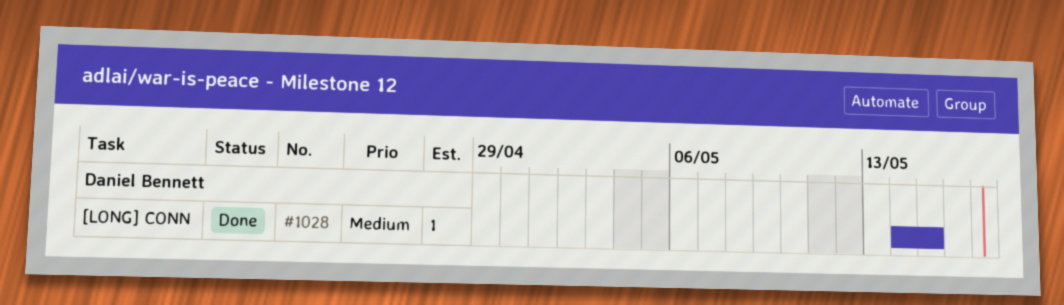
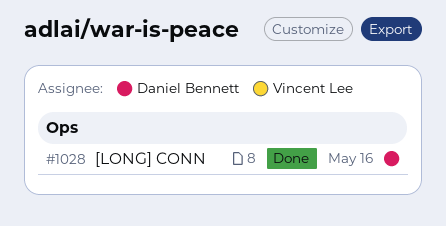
#1028, due: May 15 -> May 16

